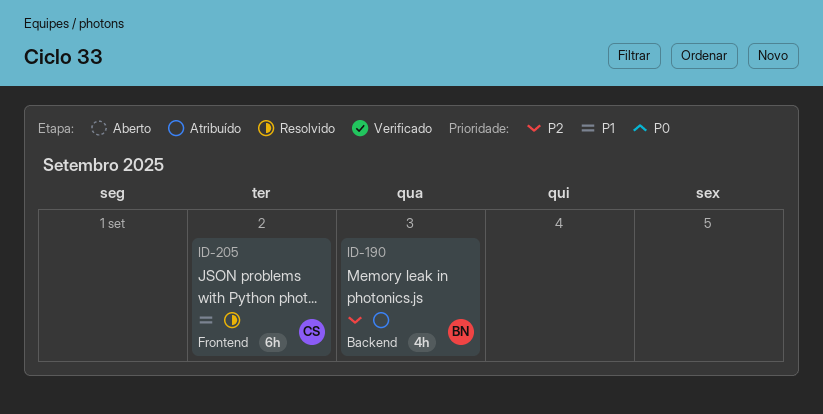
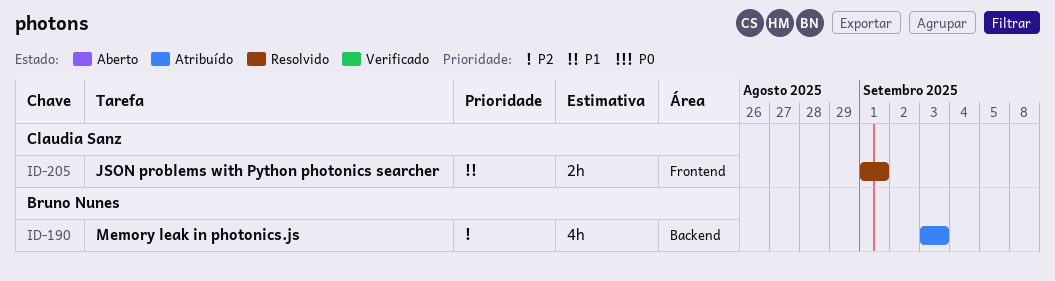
ID-205, estimate: 6h -> 2h
ID-205, due: Sep 2 -> Sep 1

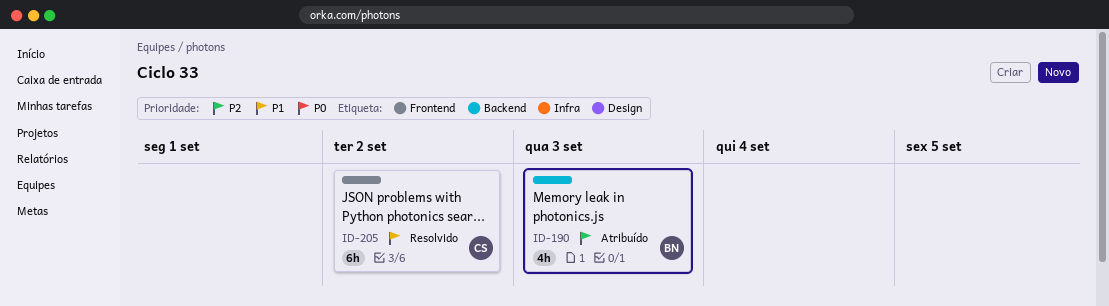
ID-205, estimate: 2h -> 6h
ID-205, due: Sep 1 -> Sep 2

